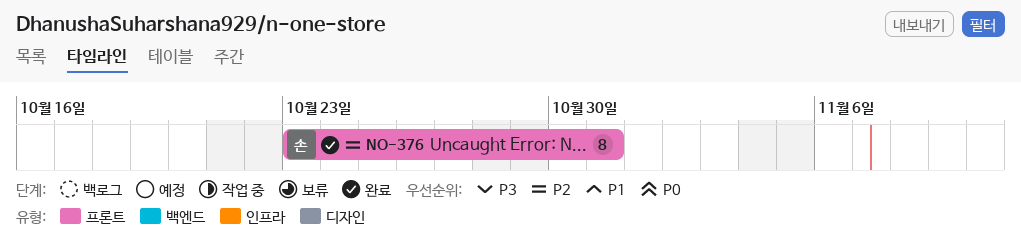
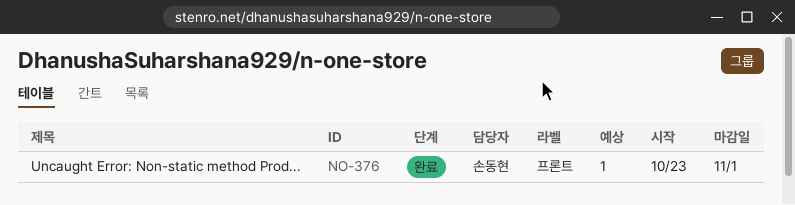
NO-376, estimate: 8 -> 1
NO-376, due: Oct 31 -> Nov 1

